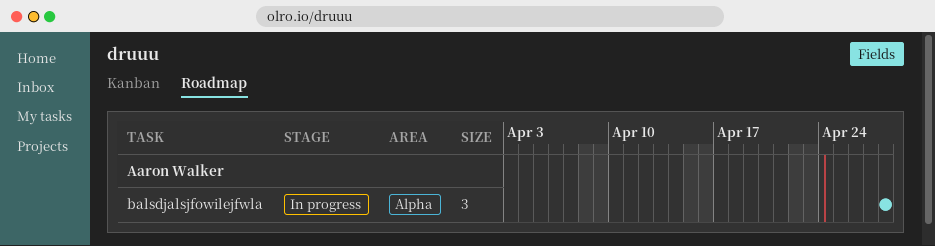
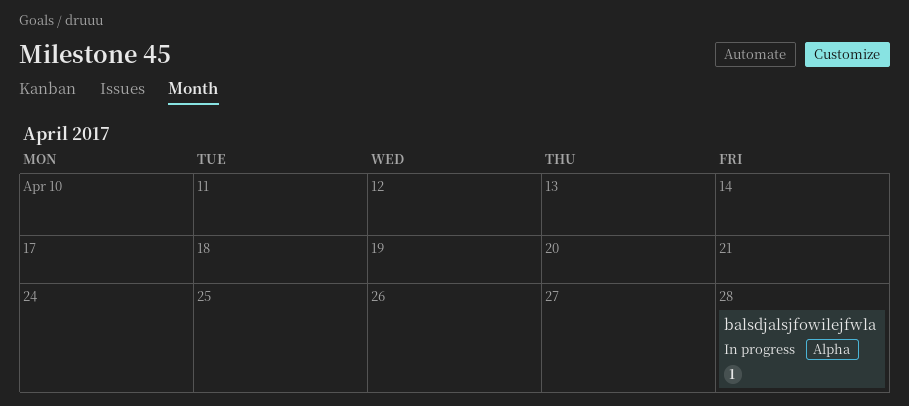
balsdjalsjfowilejfwla, estimate: 3 -> 1

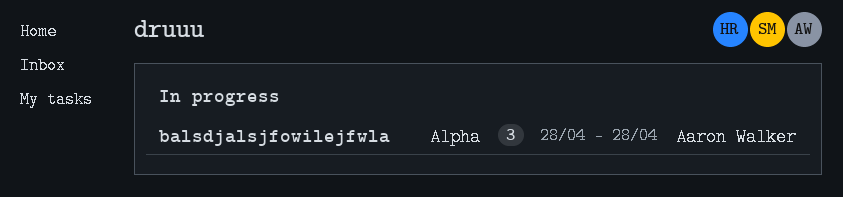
balsdjalsjfowilejfwla, estimate: 1 -> 3

